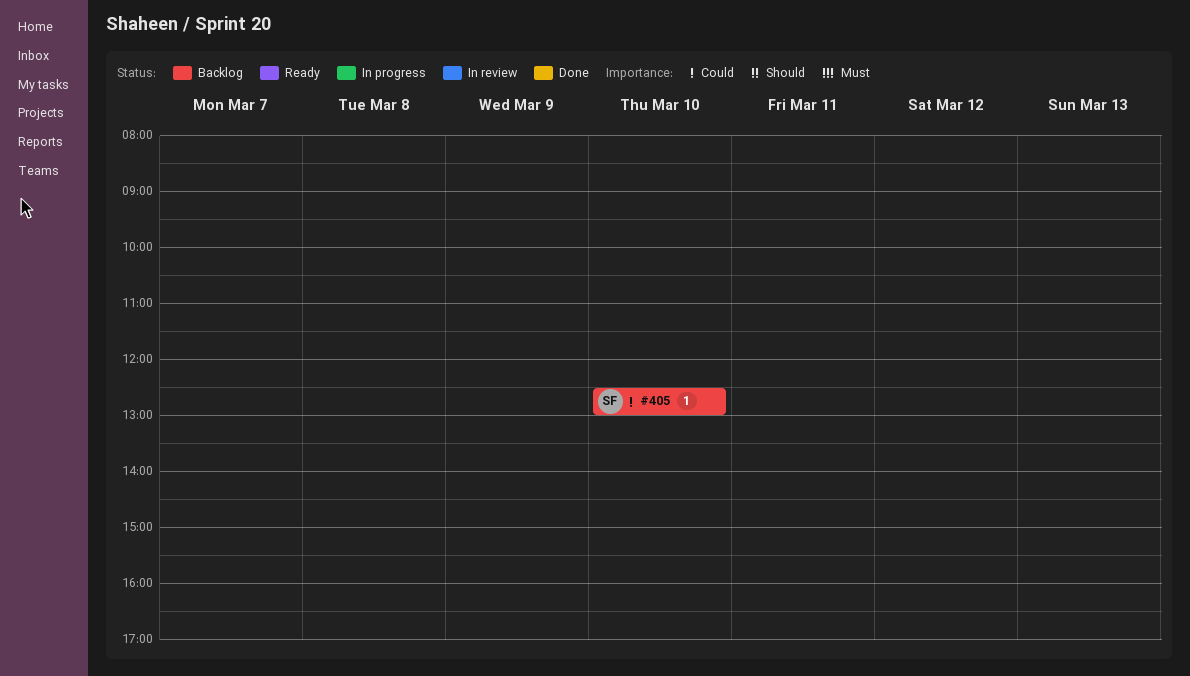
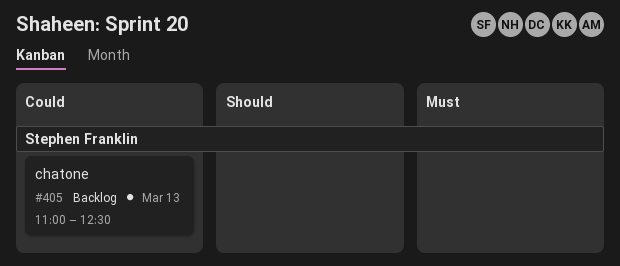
#405, day: Mar 10 -> Mar 13
#405, begins: 12:30 -> 11:00
#405, ends: 13:00 -> 12:30

